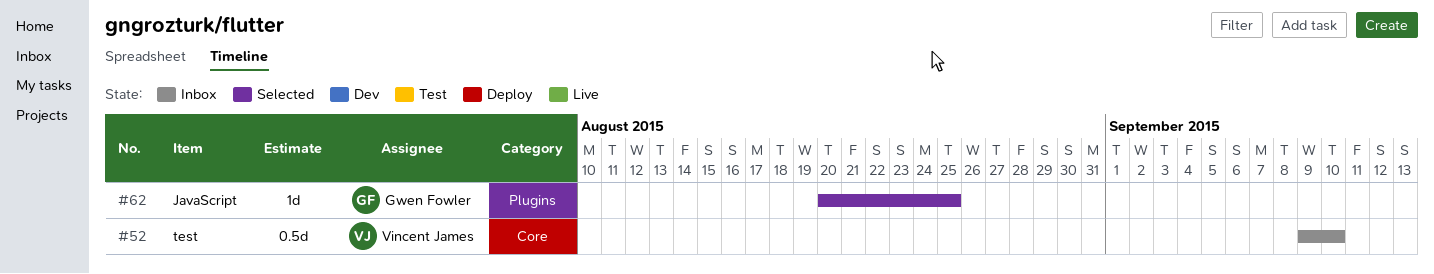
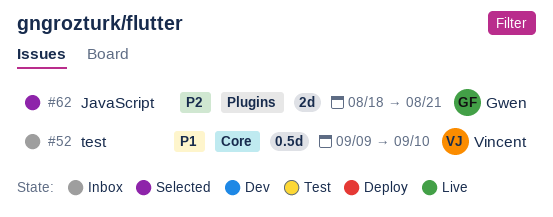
#62, estimate: 1d -> 2d
#62, start: Aug 20 -> Aug 18
#62, due: Aug 25 -> Aug 21

